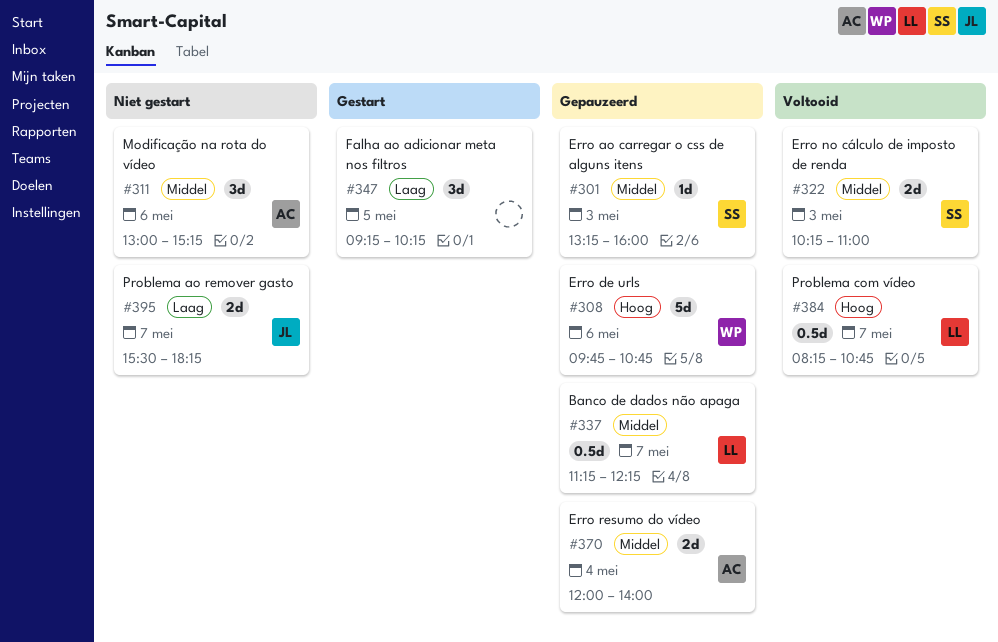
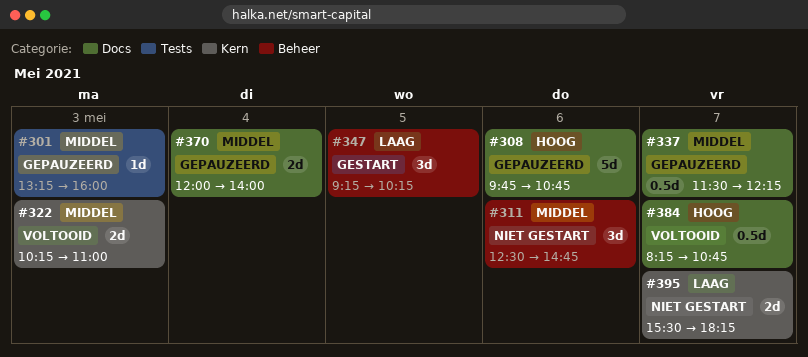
#311, begins: 13:00 -> 12:30
#311, ends: 15:15 -> 14:45
#337, begins: 11:15 -> 11:30

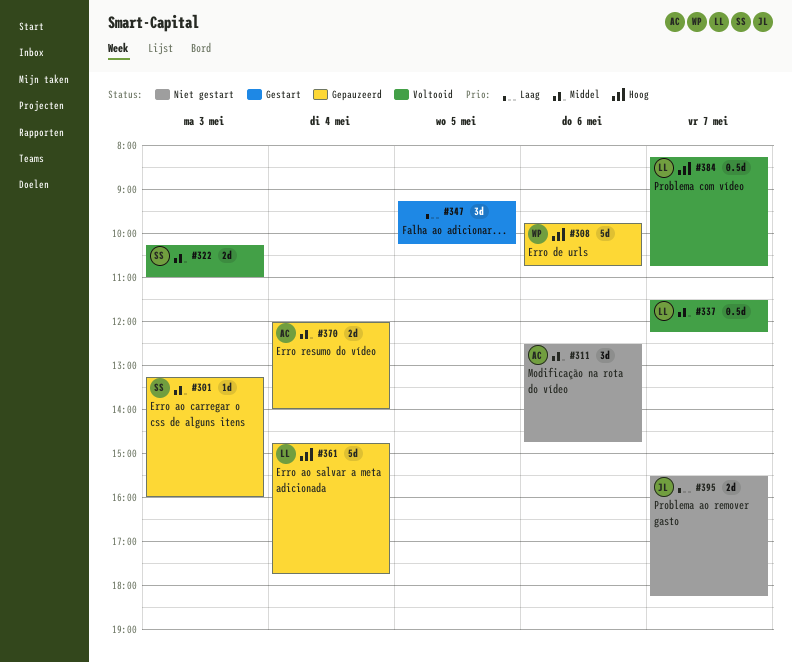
#337, status: Gepauzeerd -> Voltooid
#361: none -> present

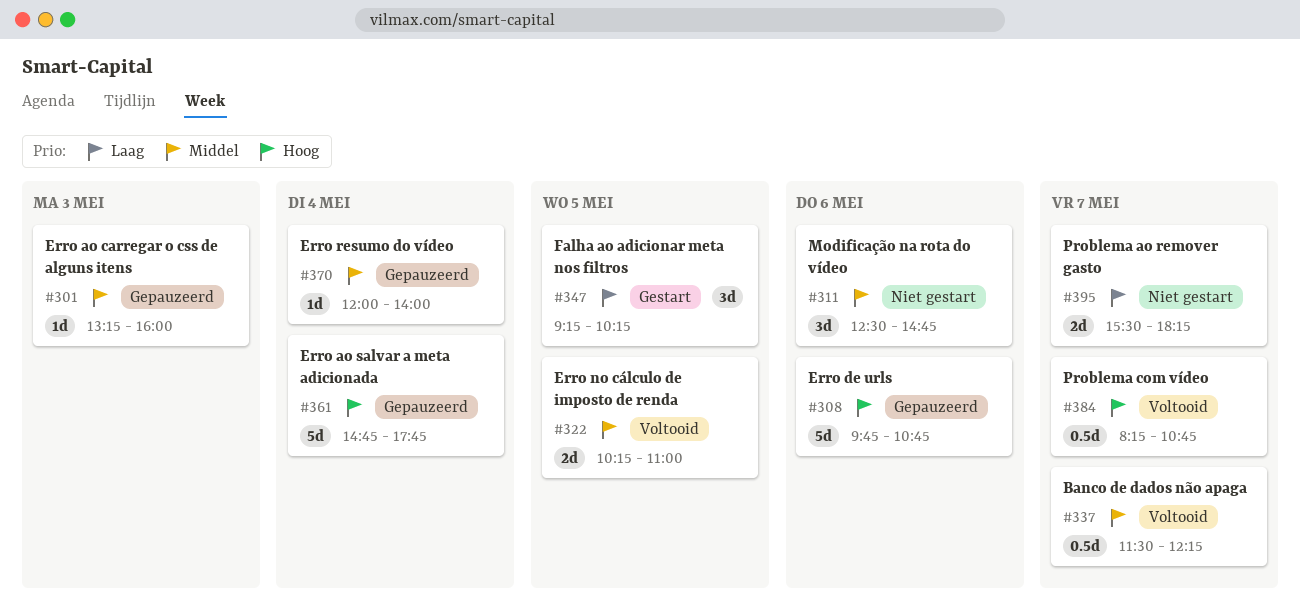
#322, day: May 3 -> May 5
#370, estimate: 2d -> 1d

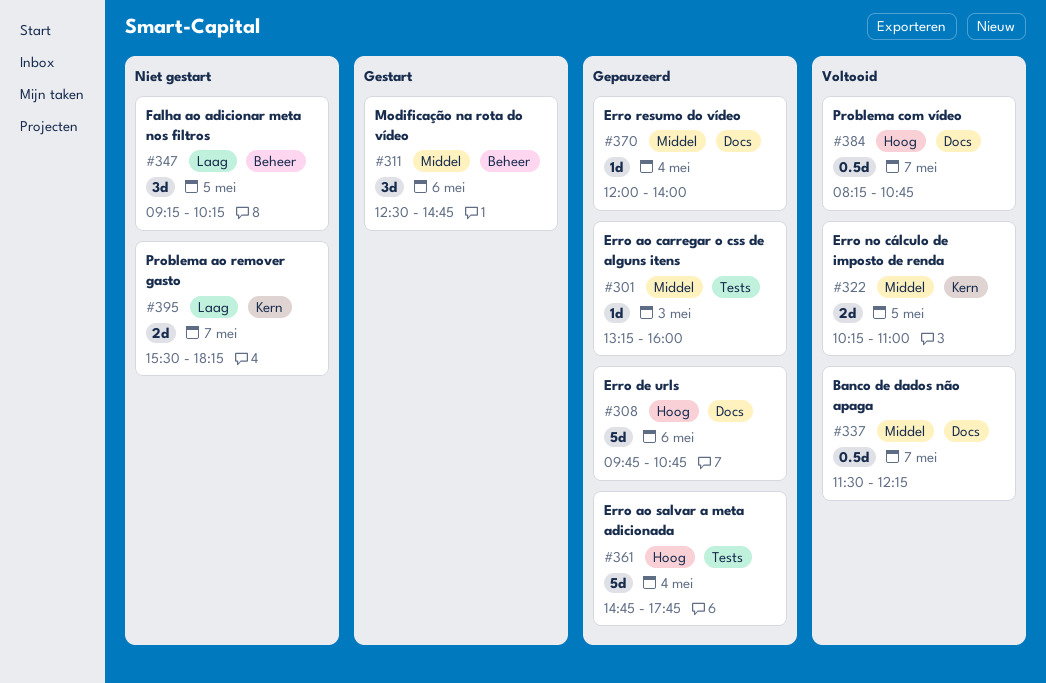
#311, status: Niet gestart -> Gestart
#347, status: Gestart -> Niet gestart

